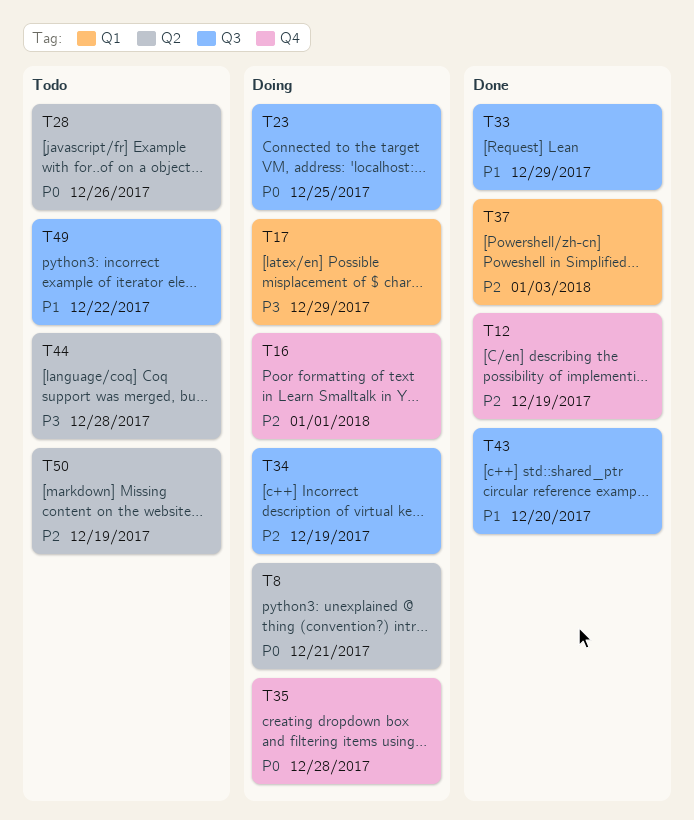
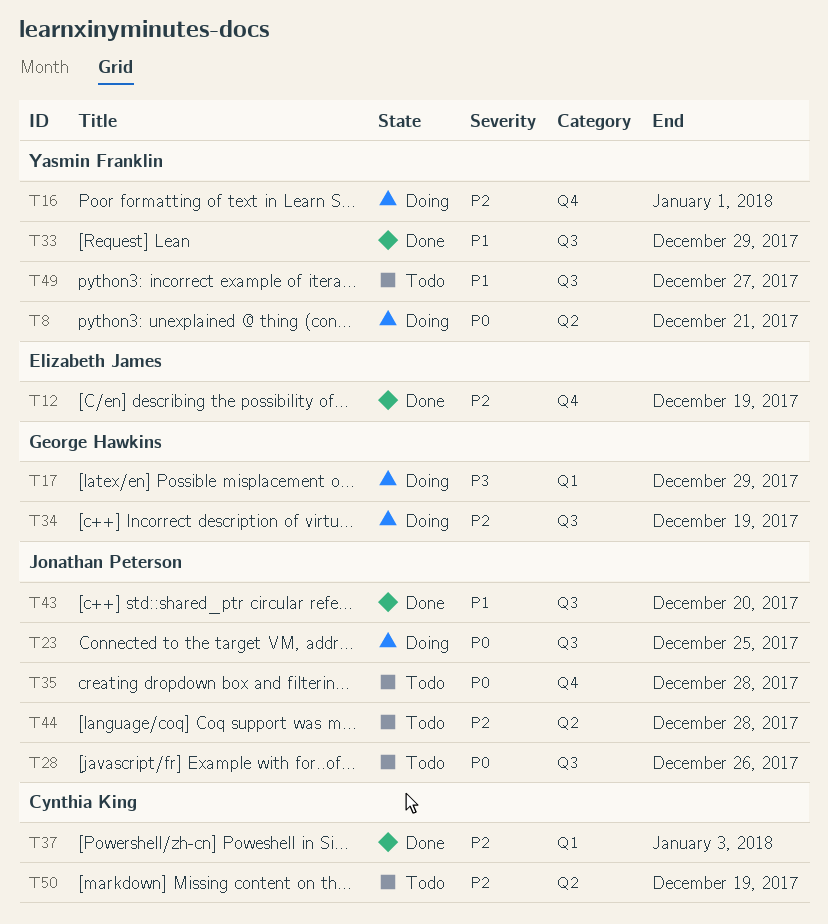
T28, label: Q2 -> Q3
T35, status: Doing -> Todo
T44, priority: P3 -> P2
T49, due: Dec 22 -> Dec 27

